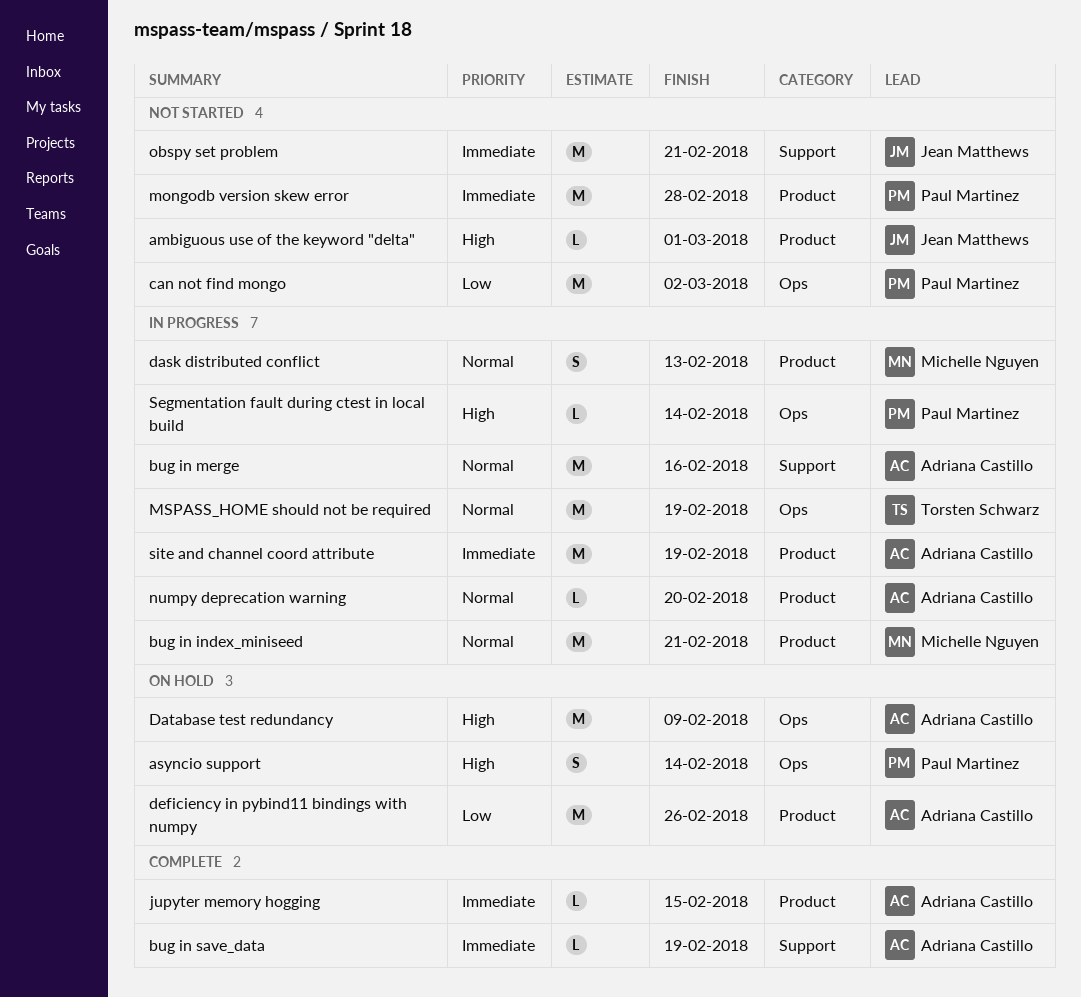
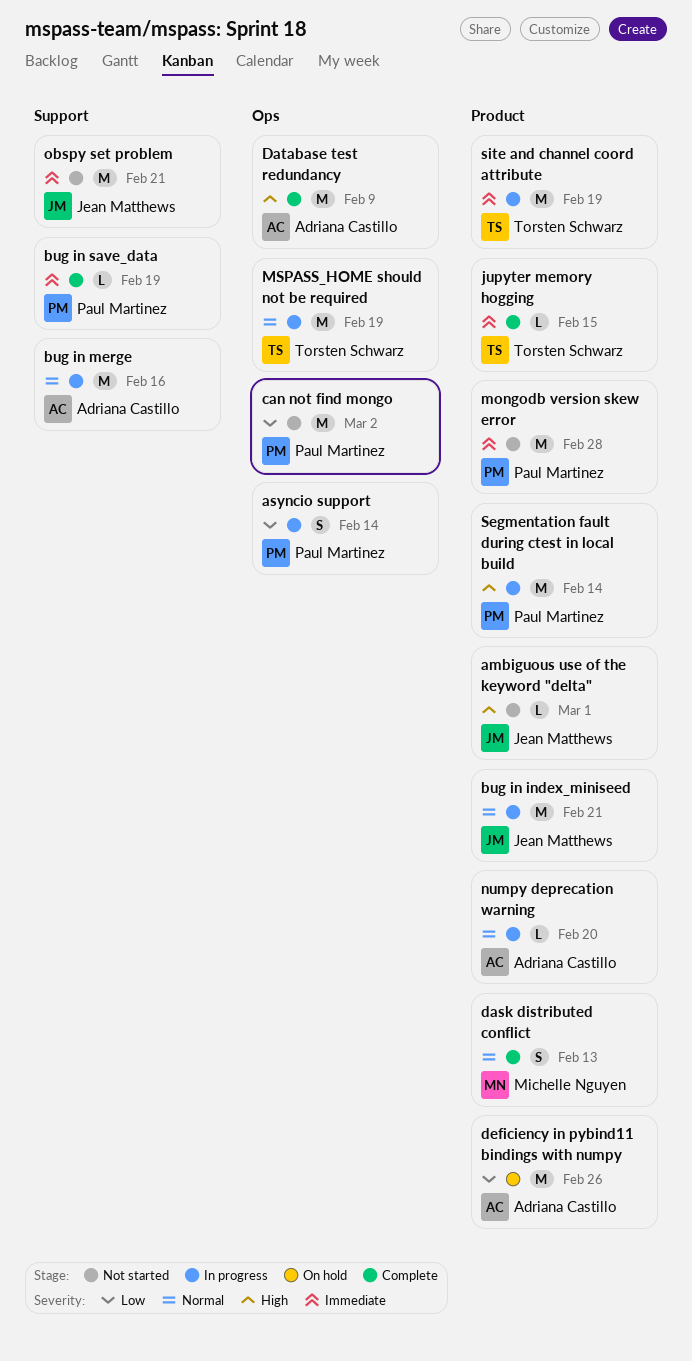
asyncio support, status: On hold -> In progress
asyncio support, priority: High -> Low
bug in index_miniseed, owner: Michelle Nguyen -> Jean Matthews
bug in save_data, owner: Adriana Castillo -> Paul Martinez
dask distributed conflict, status: In progress -> Complete
Database test redundancy, status: On hold -> Complete
jupyter memory hogging, owner: Adriana Castillo -> Torsten Schwarz
Segmentation fault during ctest in local build, label: Ops -> Product
Segmentation fault during ctest in local build, estimate: L -> M
site and channel coord attribute, owner: Adriana Castillo -> Torsten Schwarz

